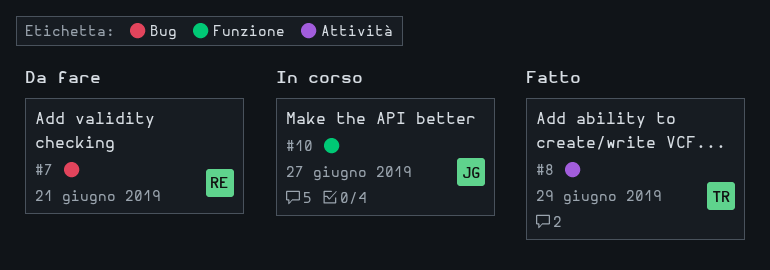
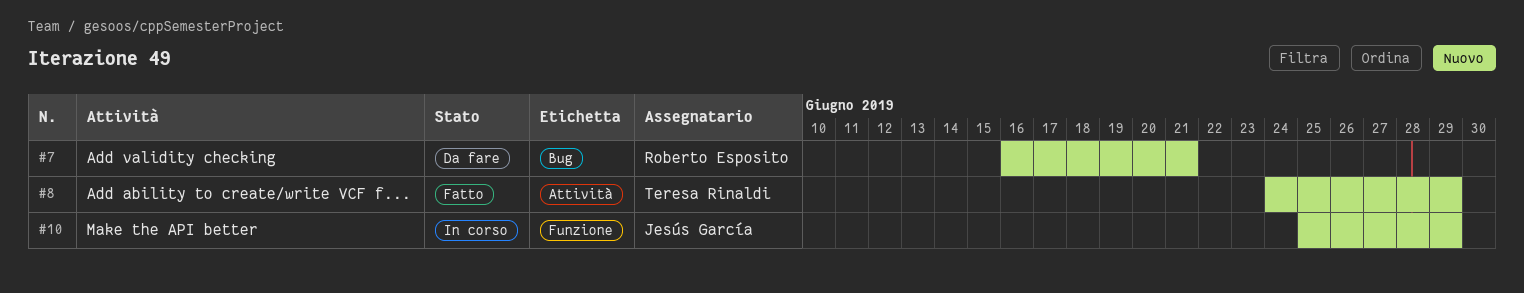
#10, due: Jun 27 -> Jun 29

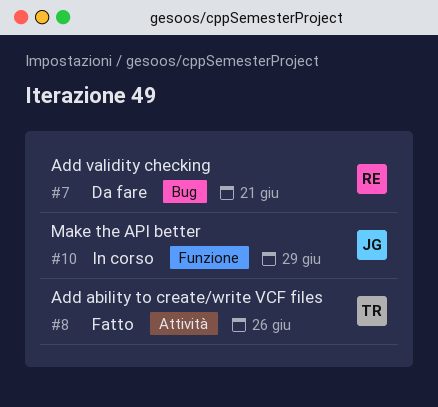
#8, due: Jun 29 -> Jun 26

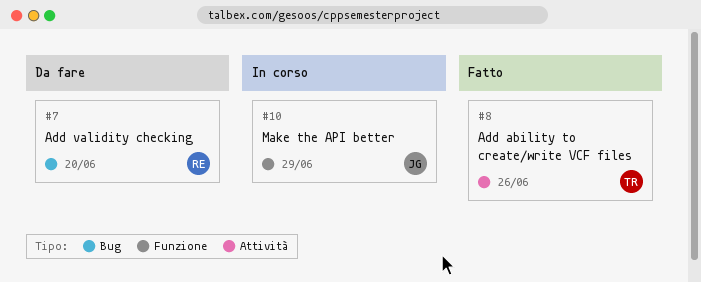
#7, due: Jun 21 -> Jun 20

